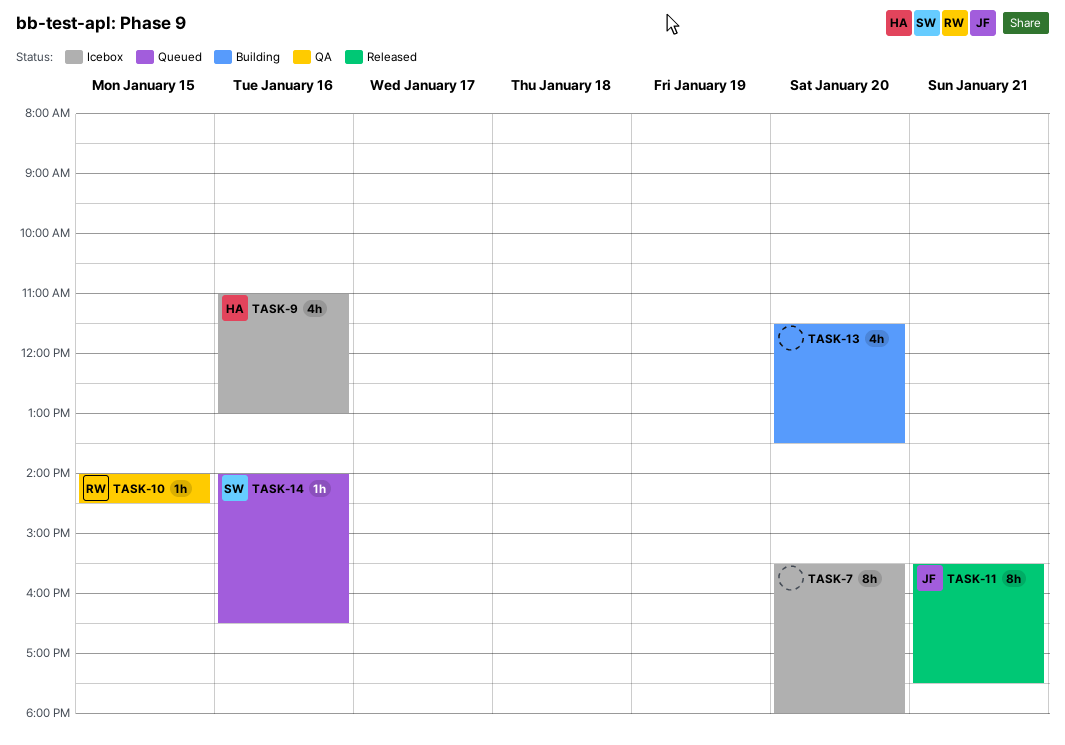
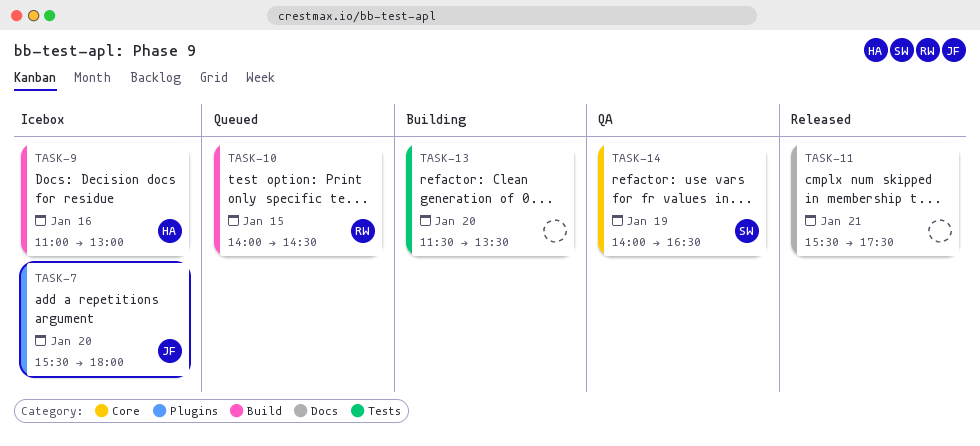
TASK-7, owner: none -> JF
TASK-10, status: QA -> Queued
TASK-11, owner: JF -> none
TASK-14, status: Queued -> QA
TASK-14, day: Jan 16 -> Jan 19

